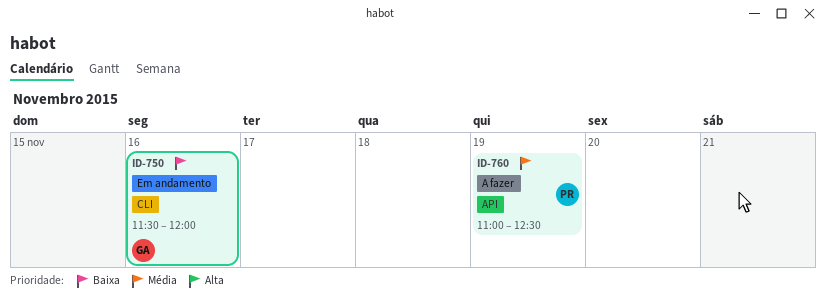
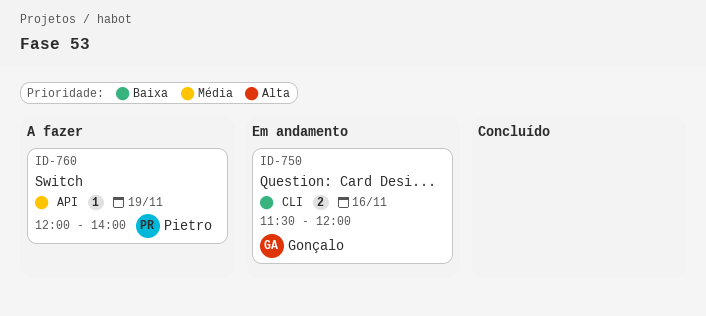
ID-760, begins: 11:00 -> 12:00
ID-760, ends: 12:30 -> 14:00

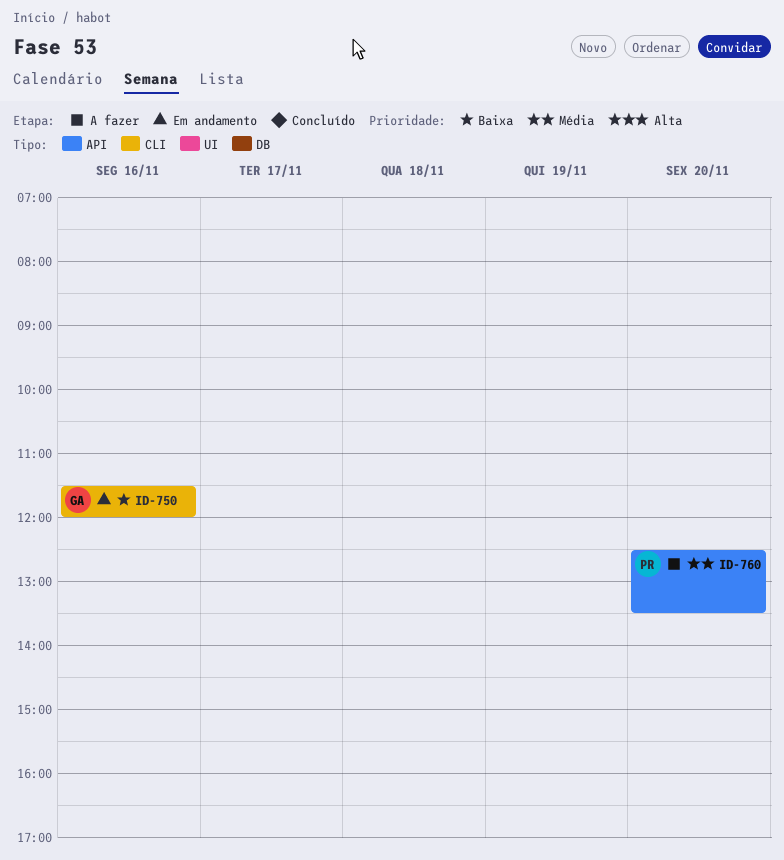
ID-760, day: Nov 19 -> Nov 20
ID-760, begins: 12:00 -> 12:30
ID-760, ends: 14:00 -> 13:30

